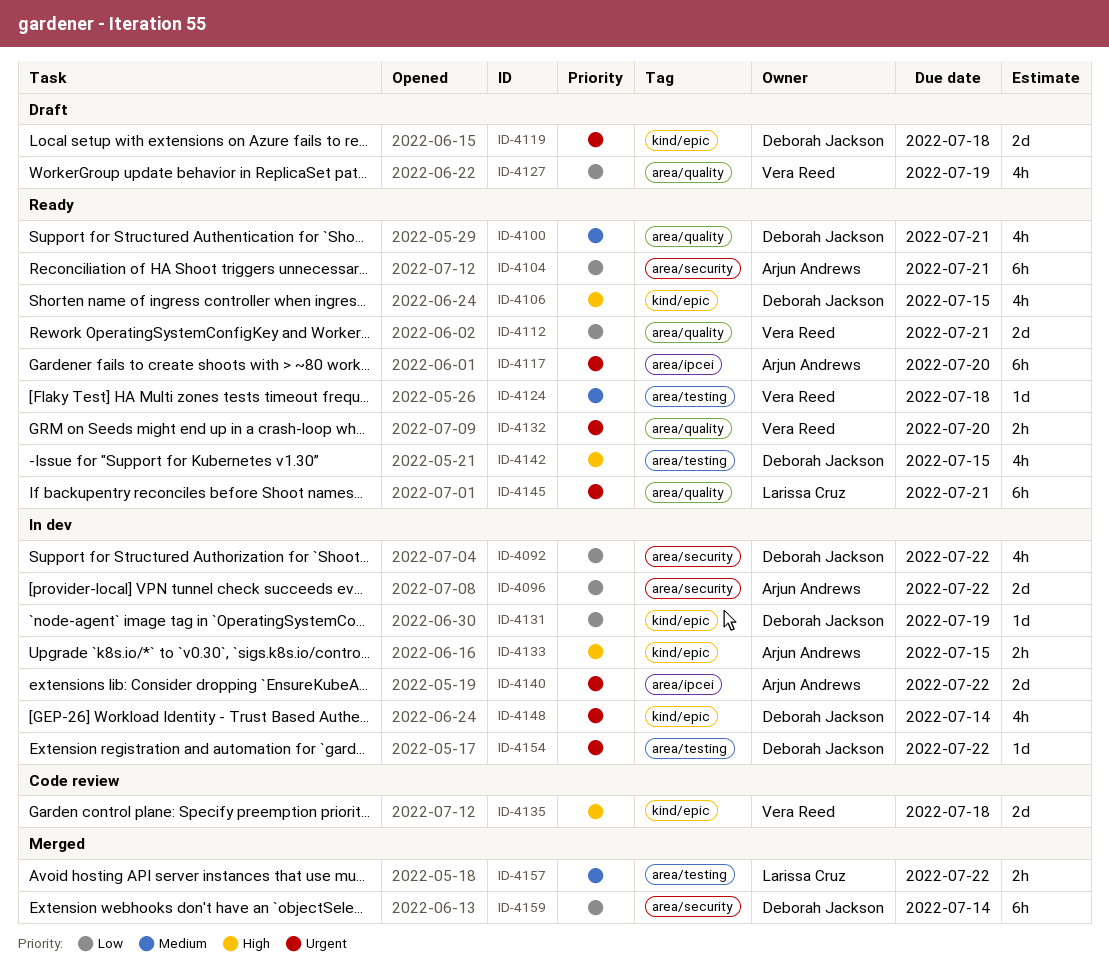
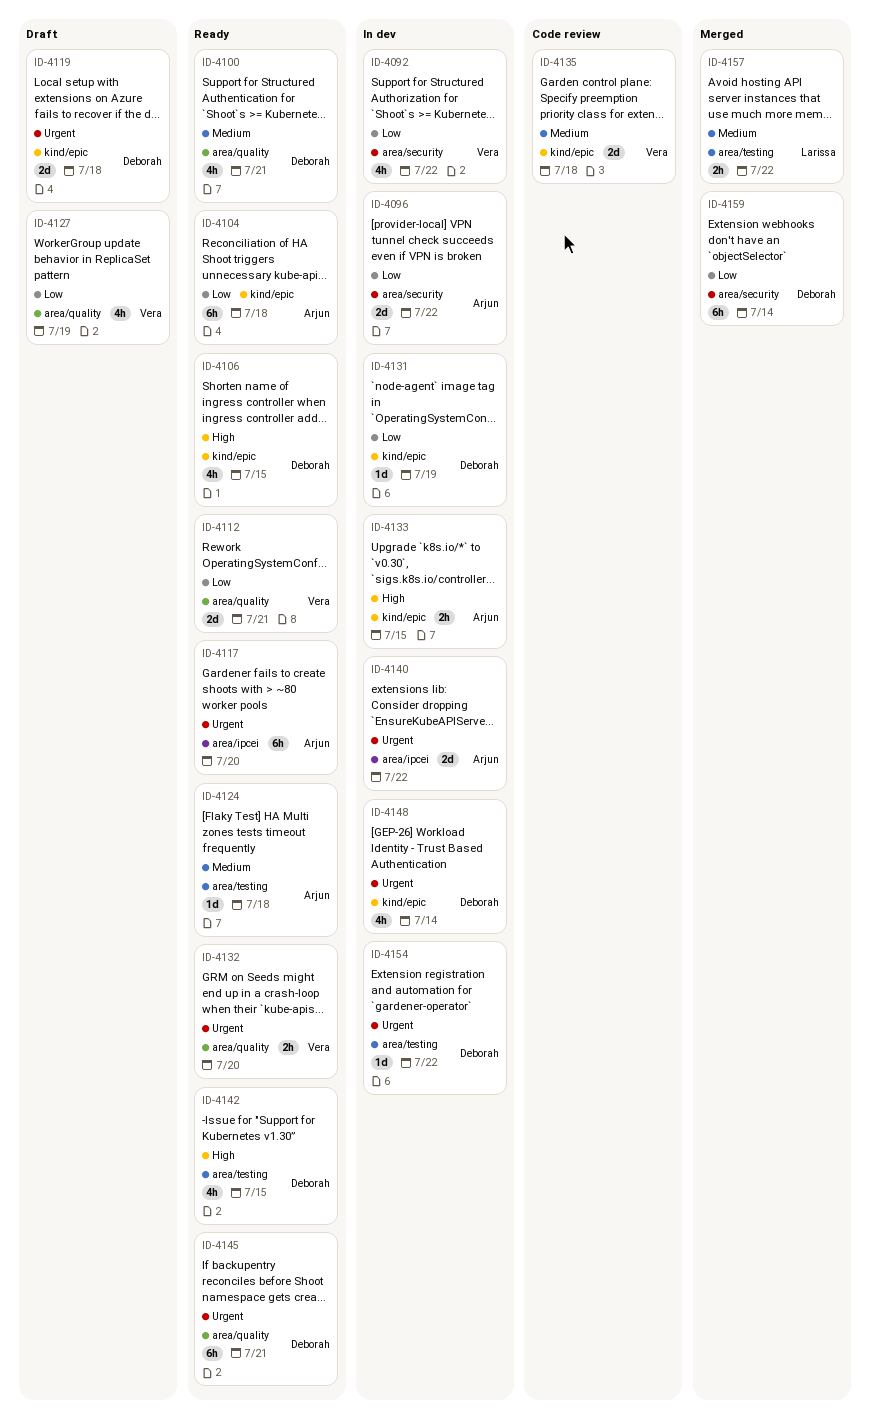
ID-4092, owner: Deborah Jackson -> Vera Reed
ID-4104, label: area/security -> kind/epic
ID-4104, due: Jul 21 -> Jul 18
ID-4124, owner: Vera Reed -> Arjun Andrews
ID-4135, priority: High -> Medium
ID-4145, owner: Larissa Cruz -> Deborah Jackson

